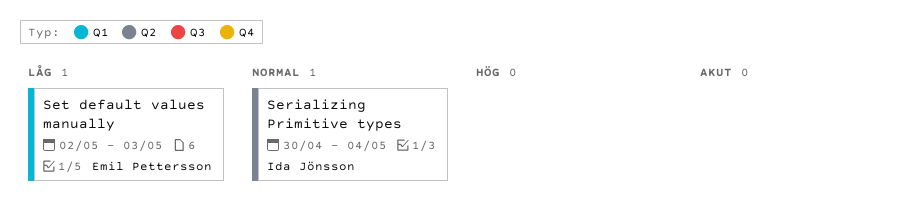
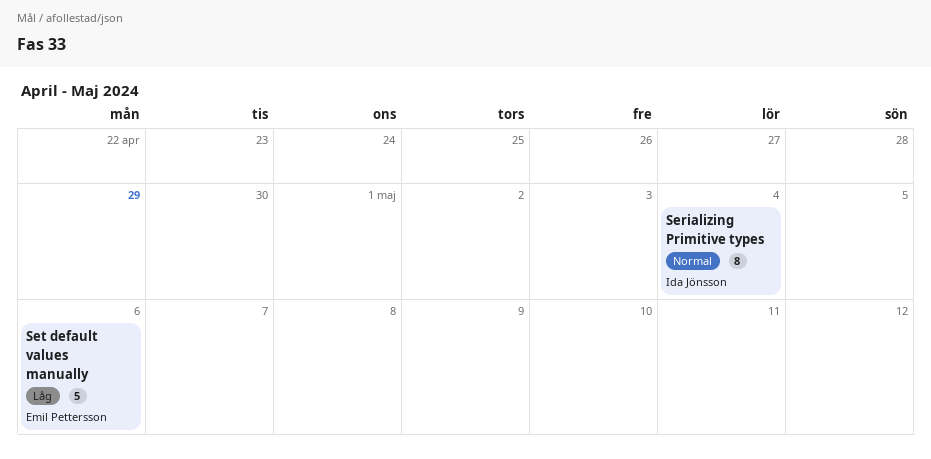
Set default values manually, due: May 3 -> May 6

